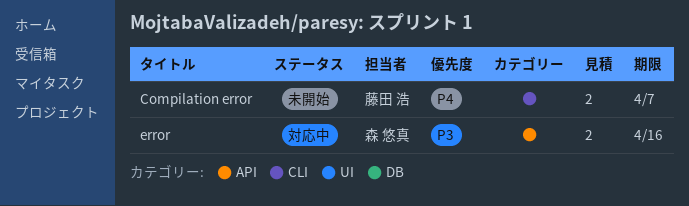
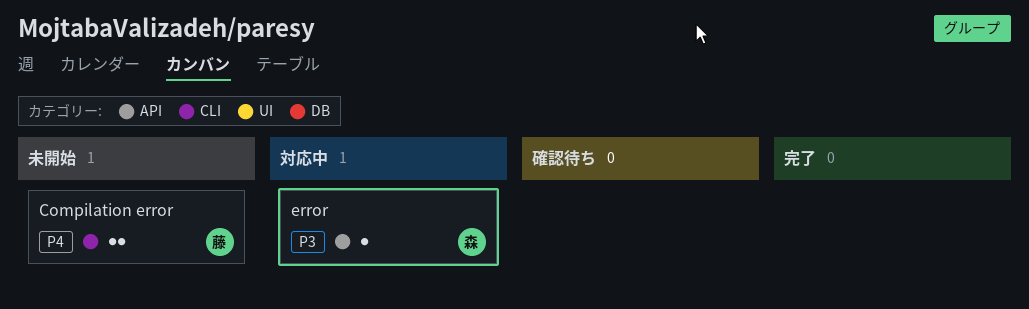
error, estimate: 2 -> 1

